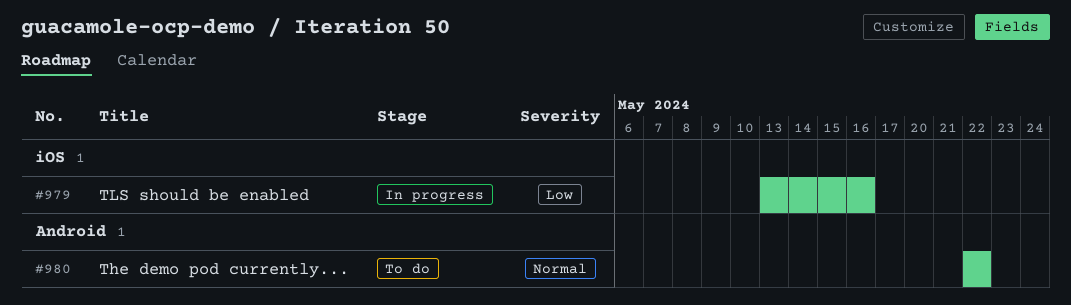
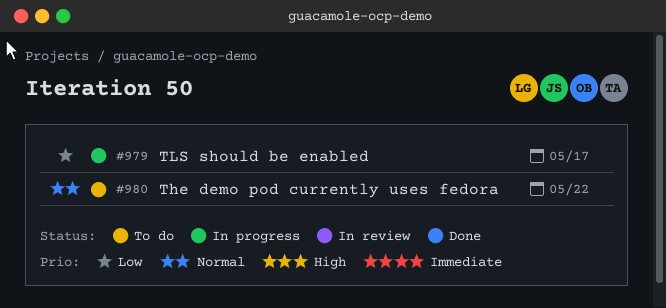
#979, due: May 16 -> May 17

